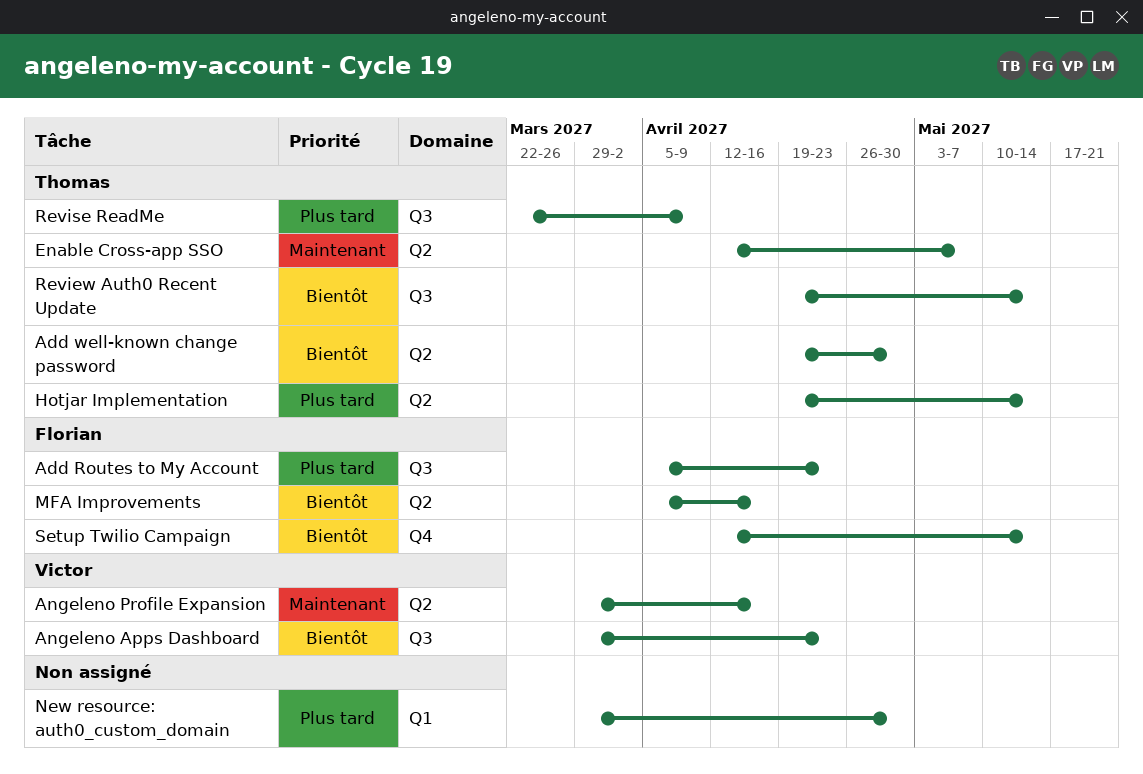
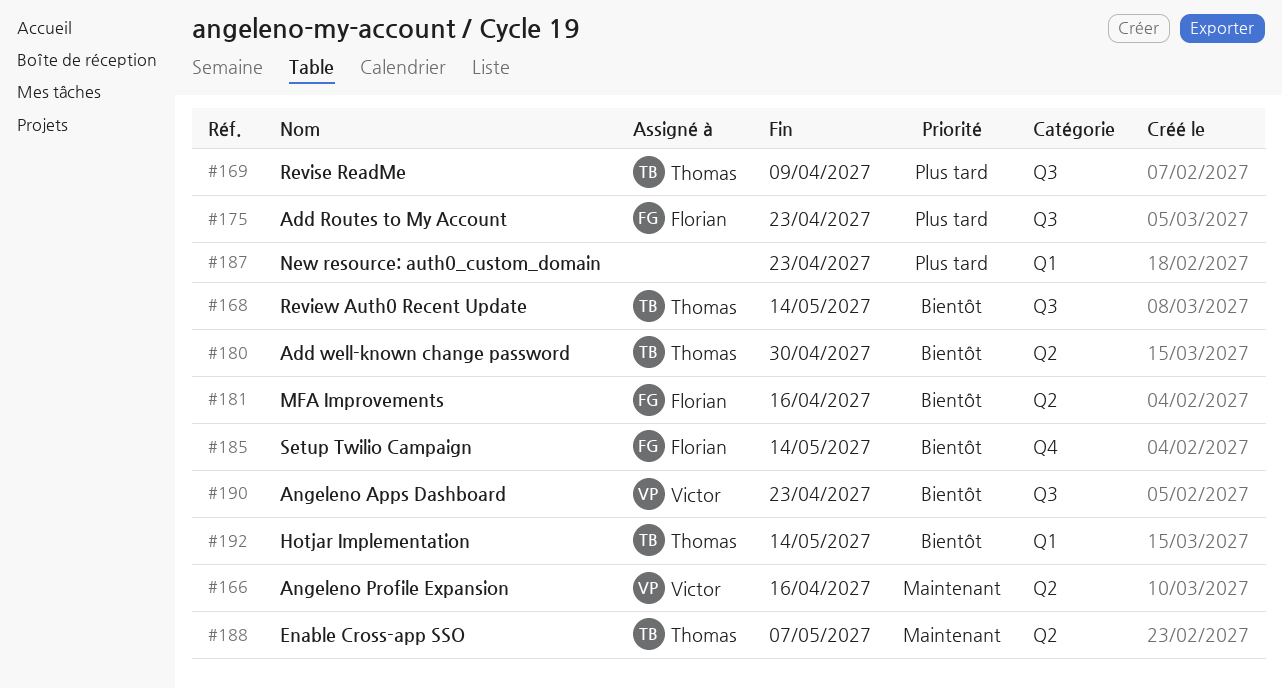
Hotjar Implementation, priority: Plus tard -> Bientôt
Hotjar Implementation, label: Q2 -> Q1
New resource: auth0_custom_domain, due: Apr 30 -> Apr 23

